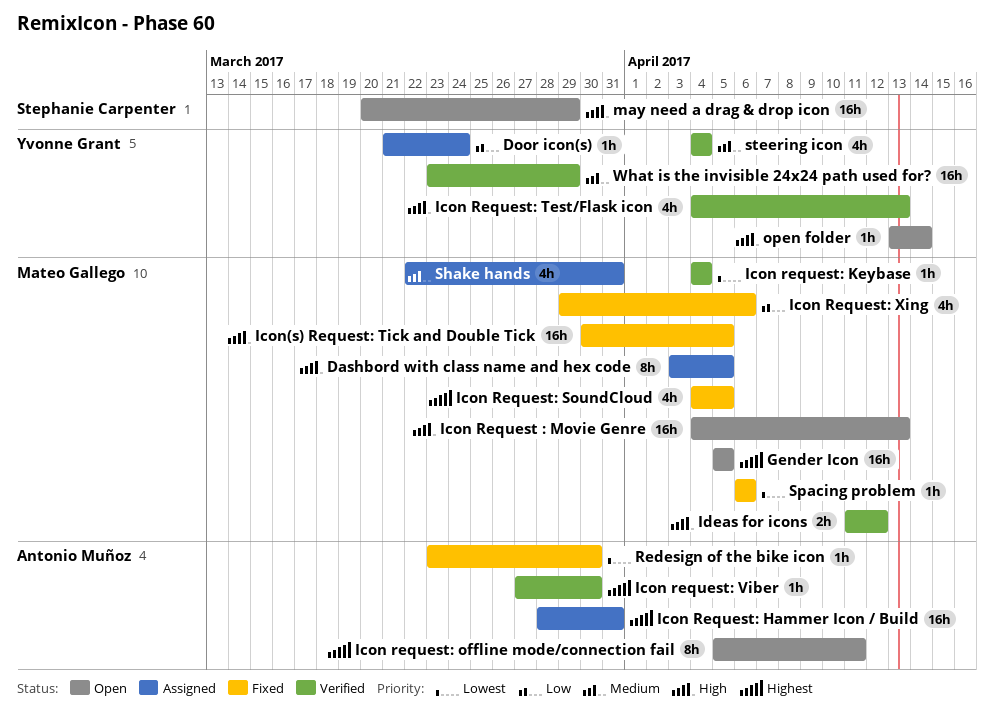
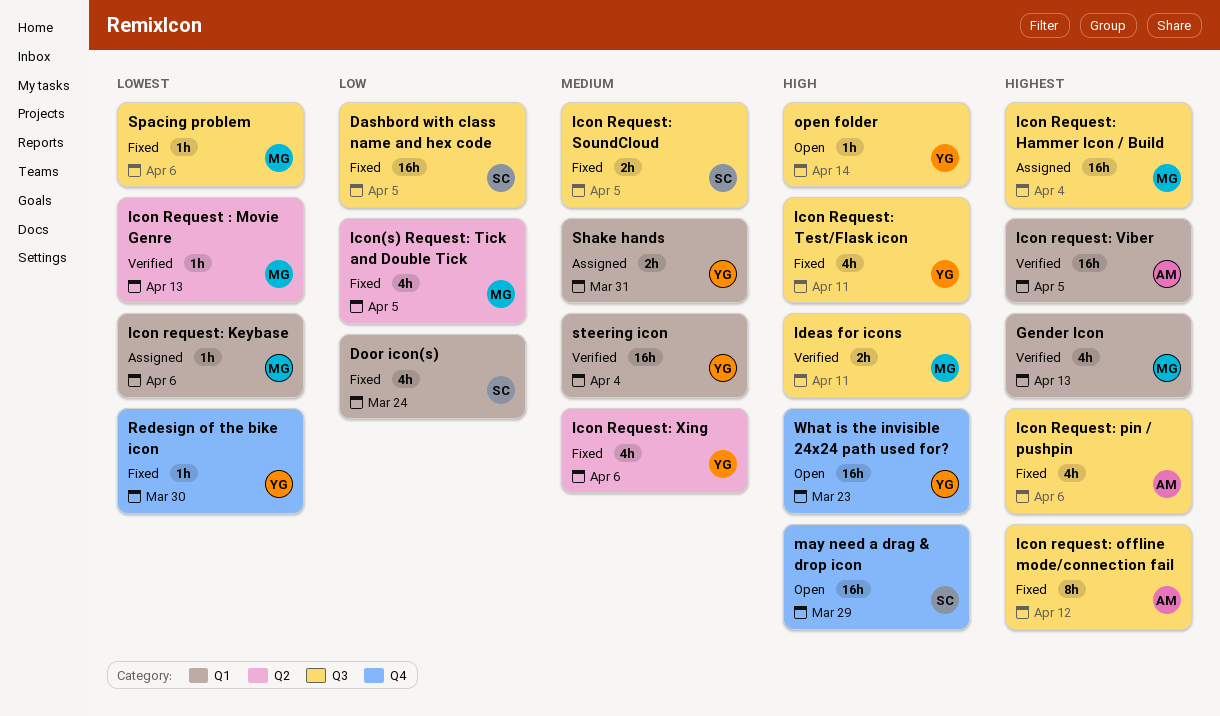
Dashbord with class name and hex code, status: Assigned -> Fixed
Dashbord with class name and hex code, owner: Mateo Gallego -> Stephanie Carpenter
Dashbord with class name and hex code, priority: High -> Low
Dashbord with class name and hex code, estimate: 8h -> 16h
Door icon(s), status: Assigned -> Fixed
Door icon(s), owner: Yvonne Grant -> Stephanie Carpenter
Door icon(s), estimate: 1h -> 4h
Gender Icon, status: Open -> Verified
Gender Icon, estimate: 16h -> 4h
Gender Icon, due: Apr 5 -> Apr 13
Icon Request : Movie Genre, status: Open -> Verified
Icon Request : Movie Genre, priority: High -> Lowest
Icon Request : Movie Genre, estimate: 16h -> 1h
Icon Request: Hammer Icon / Build, owner: Antonio Muñoz -> Mateo Gallego
Icon Request: Hammer Icon / Build, due: Mar 31 -> Apr 4
Icon request: Keybase, status: Verified -> Assigned
Icon request: Keybase, due: Apr 4 -> Apr 6
Icon request: offline mode/connection fail, status: Open -> Fixed
Icon request: offline mode/connection fail, due: Apr 11 -> Apr 12
Icon Request: pin / pushpin: none -> present
Icon Request: SoundCloud, owner: Mateo Gallego -> Stephanie Carpenter
Icon Request: SoundCloud, priority: Highest -> Medium
Icon Request: SoundCloud, estimate: 4h -> 2h
Icon Request: Test/Flask icon, status: Verified -> Fixed
Icon Request: Test/Flask icon, due: Apr 13 -> Apr 11
Icon request: Viber, estimate: 1h -> 16h
Icon request: Viber, due: Mar 30 -> Apr 5
Icon Request: Xing, owner: Mateo Gallego -> Yvonne Grant
Icon Request: Xing, priority: Low -> Medium
Icon(s) Request: Tick and Double Tick, priority: High -> Low
Icon(s) Request: Tick and Double Tick, estimate: 16h -> 4h
Ideas for icons, due: Apr 12 -> Apr 11
Redesign of the bike icon, owner: Antonio Muñoz -> Yvonne Grant
Shake hands, owner: Mateo Gallego -> Yvonne Grant
Shake hands, estimate: 4h -> 2h
steering icon, estimate: 4h -> 16h
What is the invisible 24x24 path used for?, status: Verified -> Open
What is the invisible 24x24 path used for?, priority: Medium -> High
What is the invisible 24x24 path used for?, due: Mar 29 -> Mar 23

